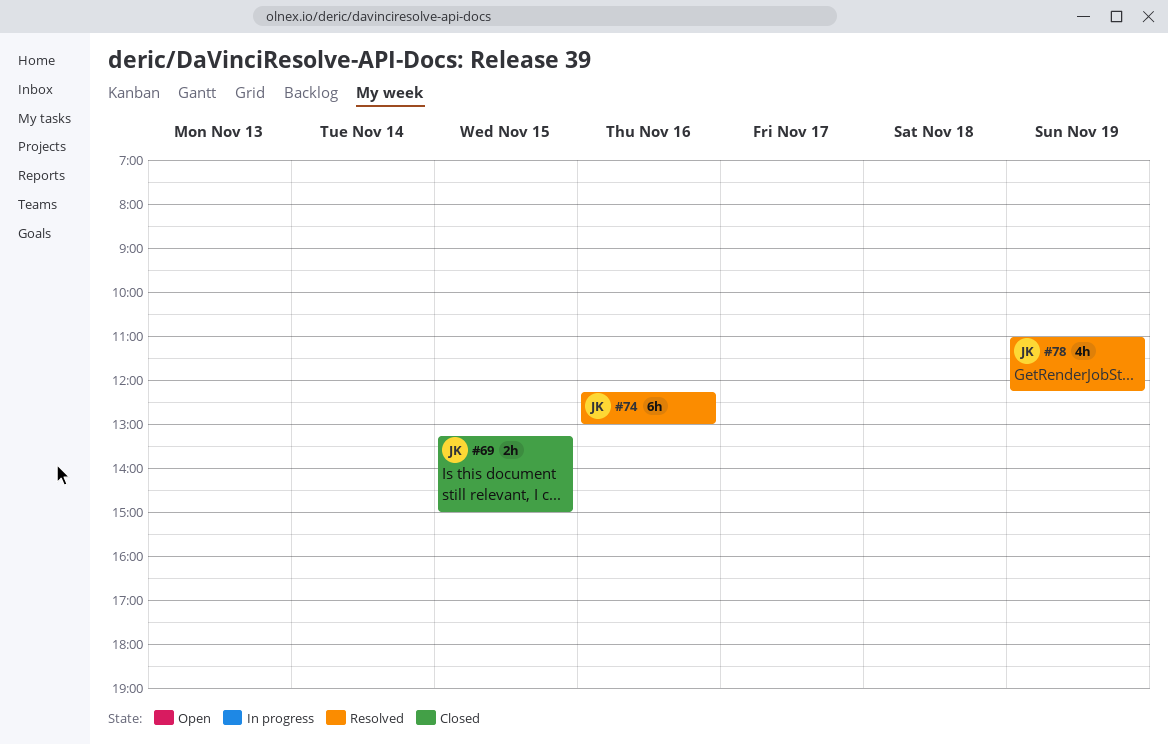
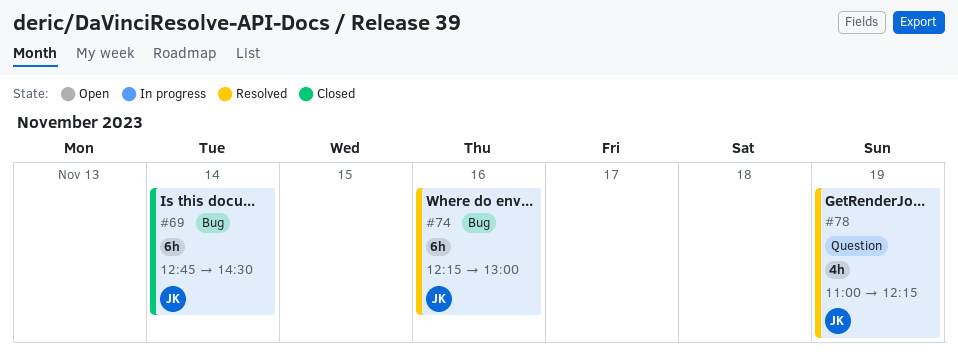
#69, estimate: 2h -> 6h
#69, day: Nov 15 -> Nov 14
#69, begins: 13:15 -> 12:45
#69, ends: 15:00 -> 14:30

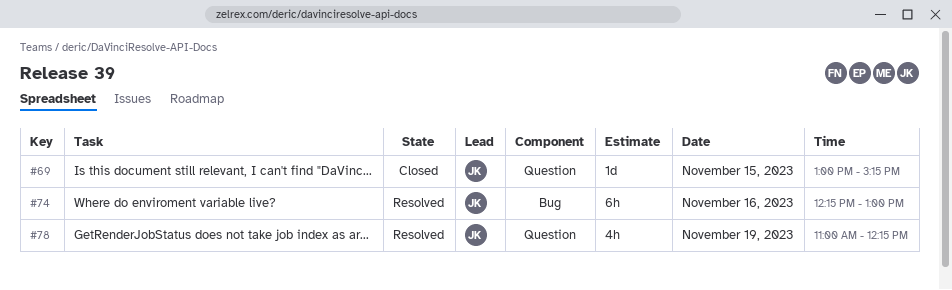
#69, label: Bug -> Question
#69, estimate: 6h -> 1d
#69, day: Nov 14 -> Nov 15
#69, begins: 12:45 -> 13:00
#69, ends: 14:30 -> 15:15

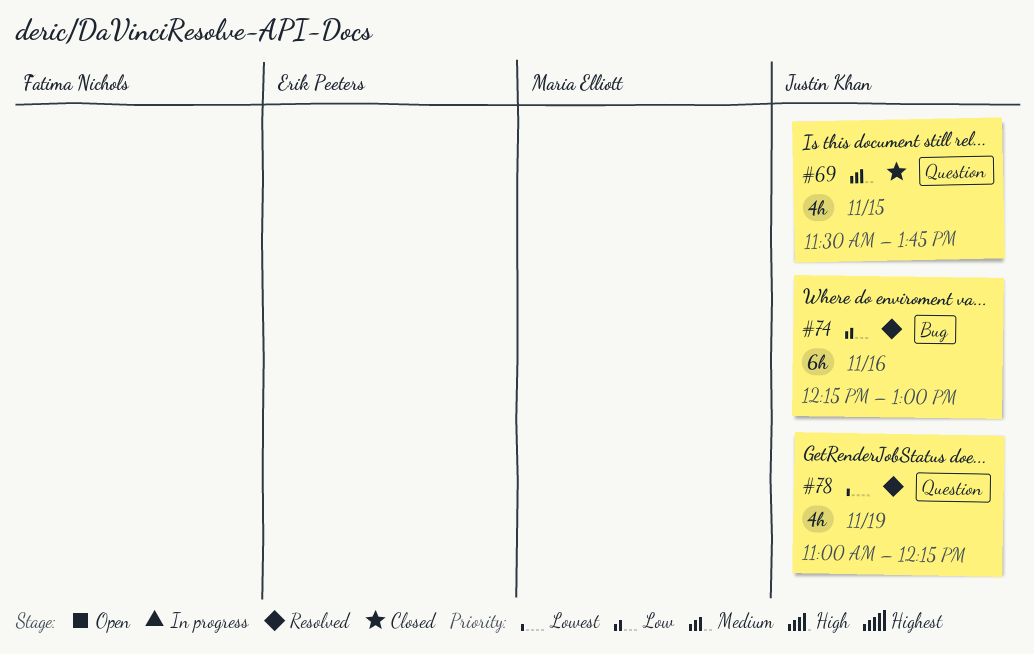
#69, estimate: 1d -> 4h
#69, begins: 13:00 -> 11:30
#69, ends: 15:15 -> 13:45

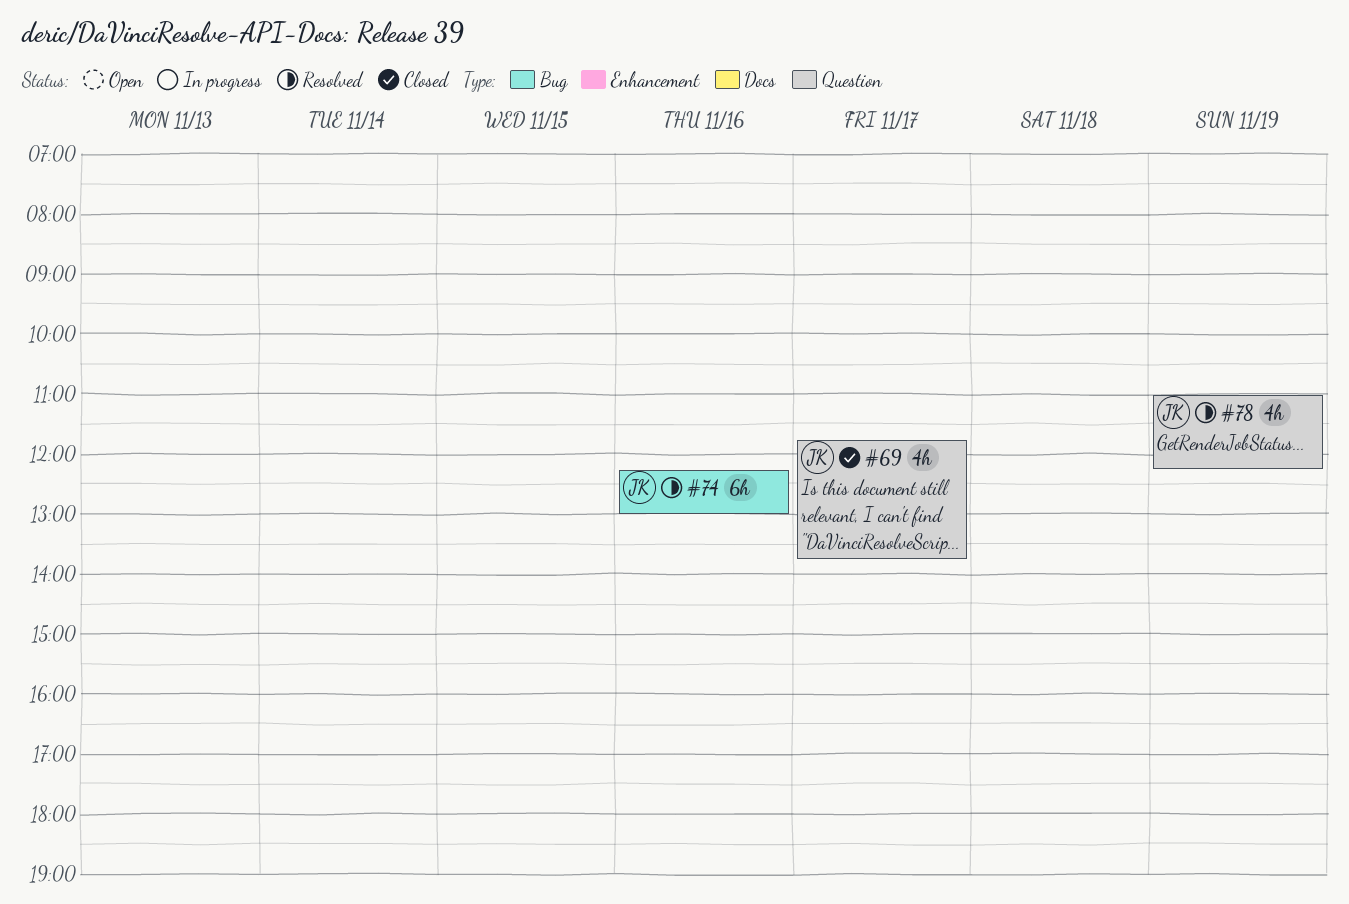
#69, day: Nov 15 -> Nov 17
#69, begins: 11:30 -> 11:45

